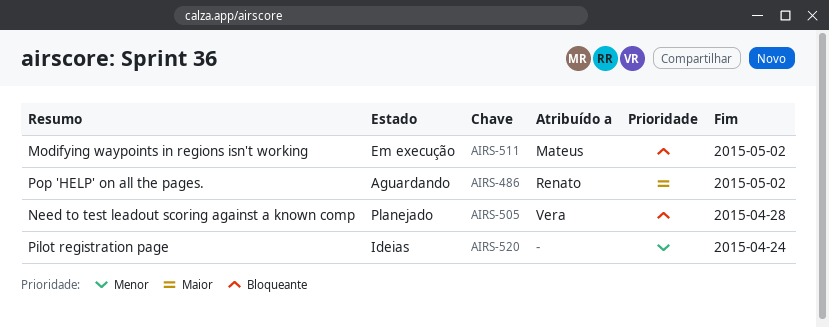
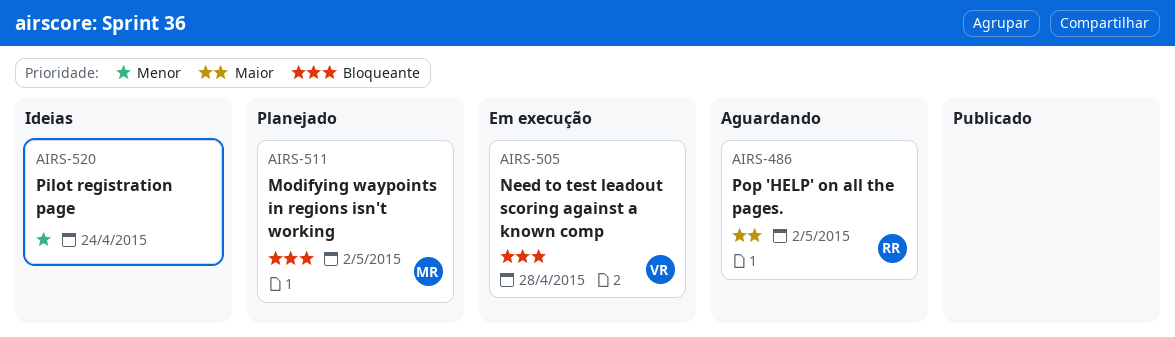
AIRS-505, status: Planejado -> Em execução
AIRS-511, status: Em execução -> Planejado

